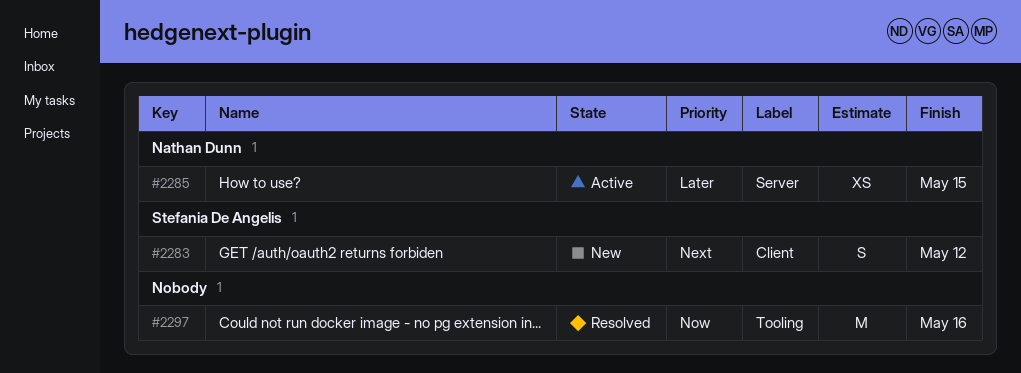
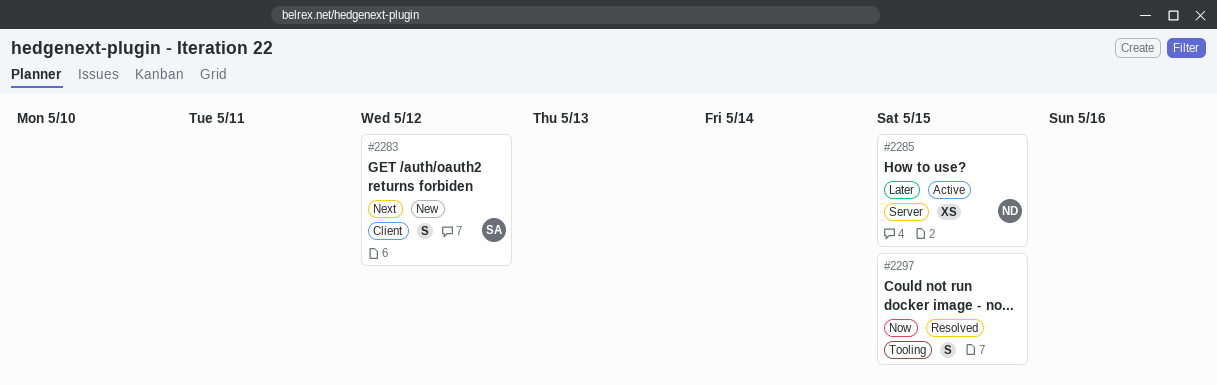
#2297, estimate: M -> S
#2297, due: May 16 -> May 15

